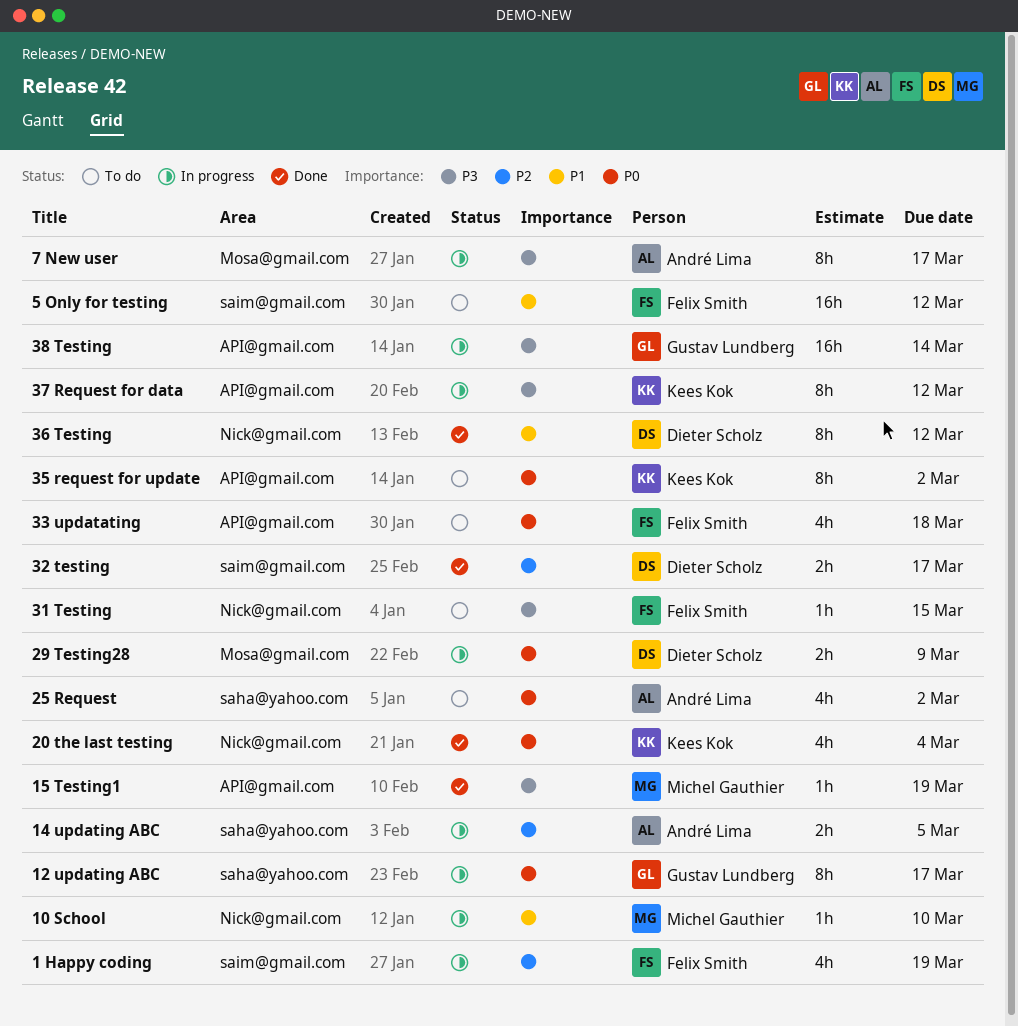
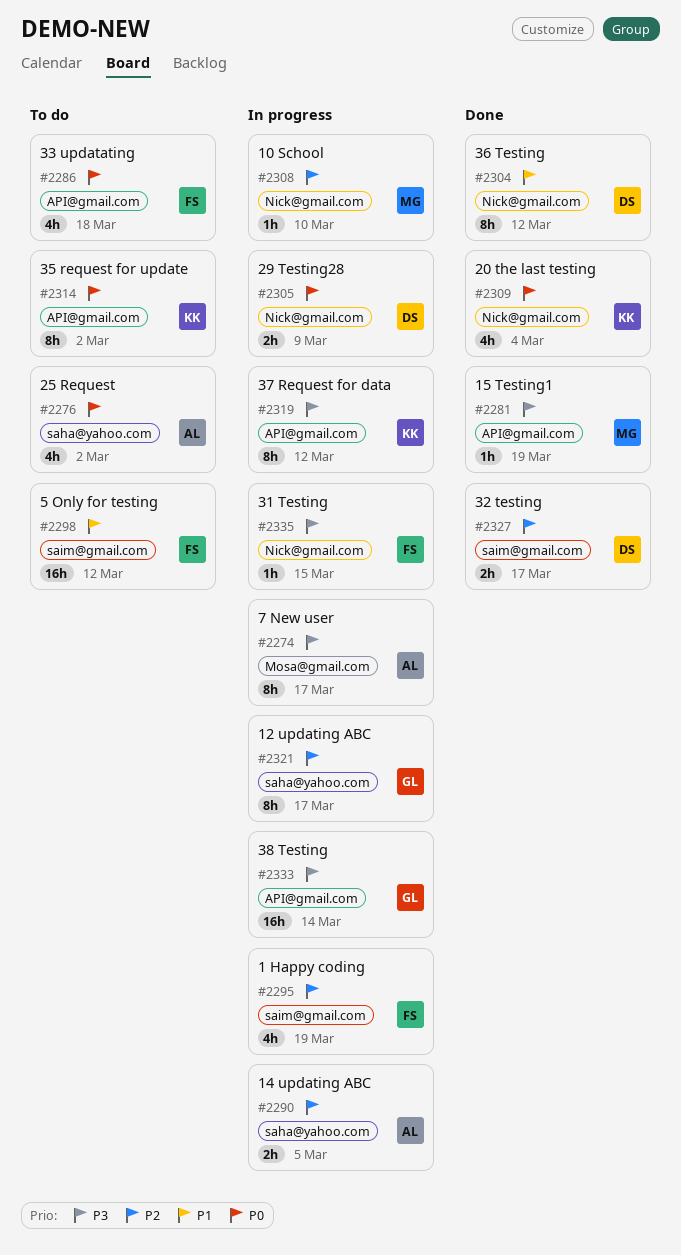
10 School, priority: P1 -> P2
12 updating ABC, priority: P0 -> P2
29 Testing28, label: Mosa@gmail.com -> Nick@gmail.com
31 Testing, status: To do -> In progress

